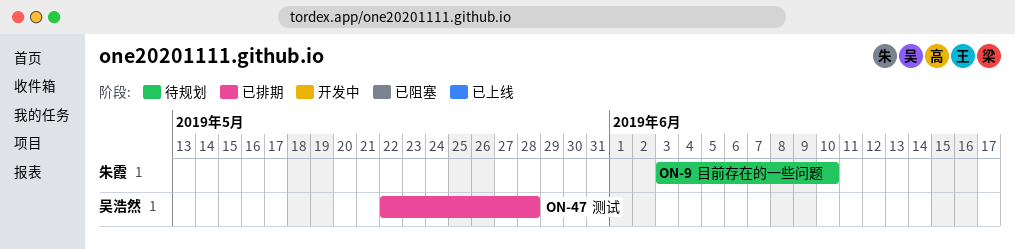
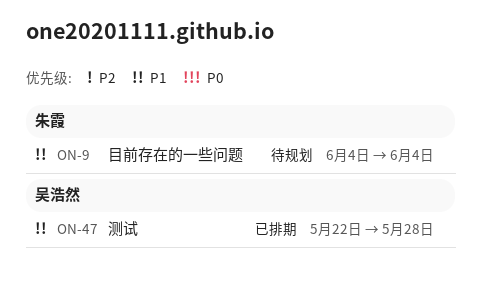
ON-9, start: Jun 3 -> Jun 4
ON-9, due: Jun 10 -> Jun 4

